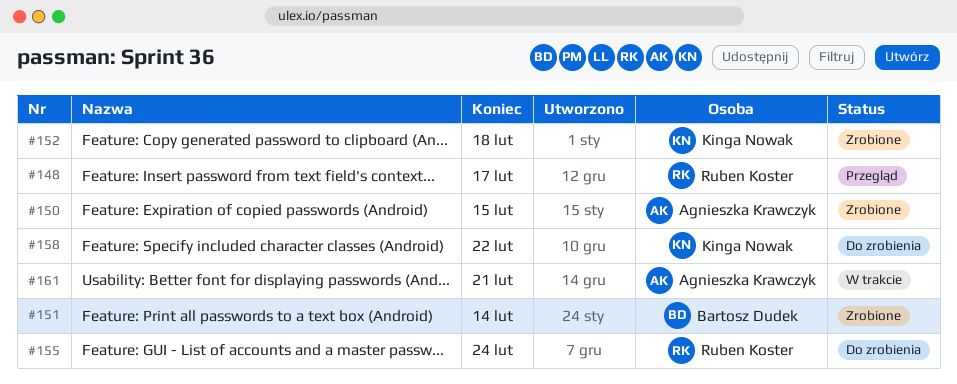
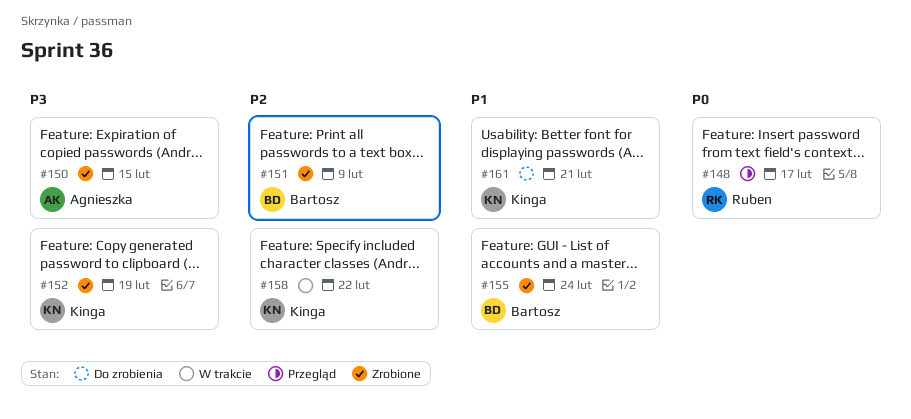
#151, due: Feb 14 -> Feb 9
#152, due: Feb 18 -> Feb 19
#155, status: Do zrobienia -> Zrobione
#155, owner: Ruben Koster -> Bartosz Dudek
#158, status: Do zrobienia -> W trakcie
#161, status: W trakcie -> Do zrobienia
#161, owner: Agnieszka Krawczyk -> Kinga Nowak

